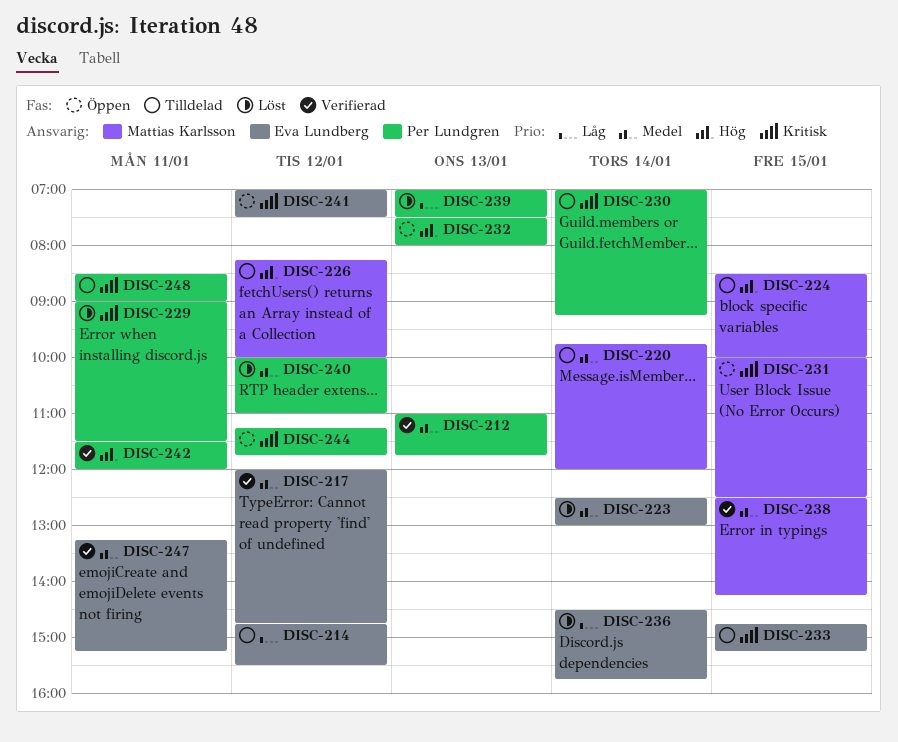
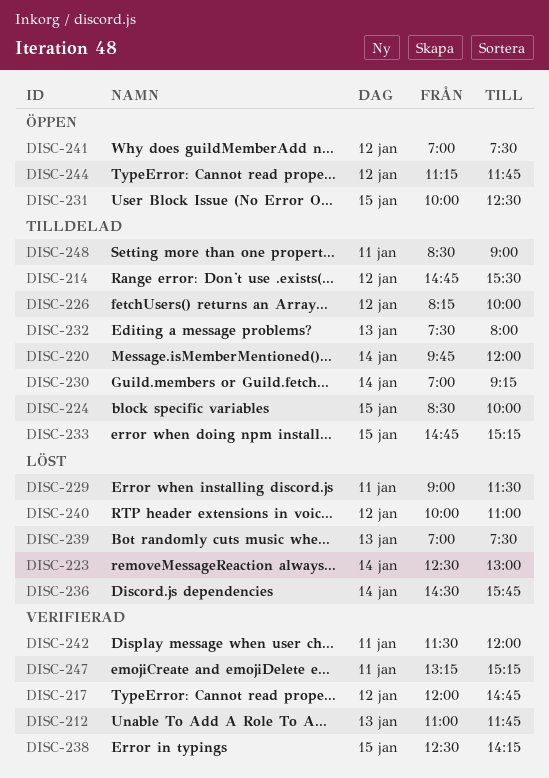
DISC-232, status: Öppen -> Tilldelad

